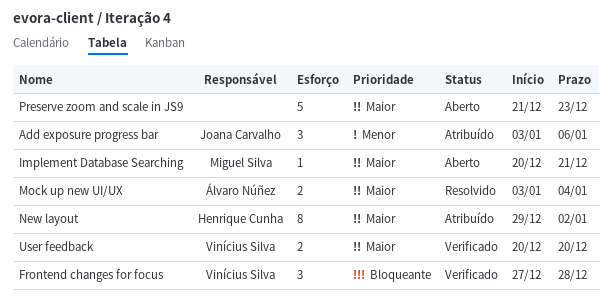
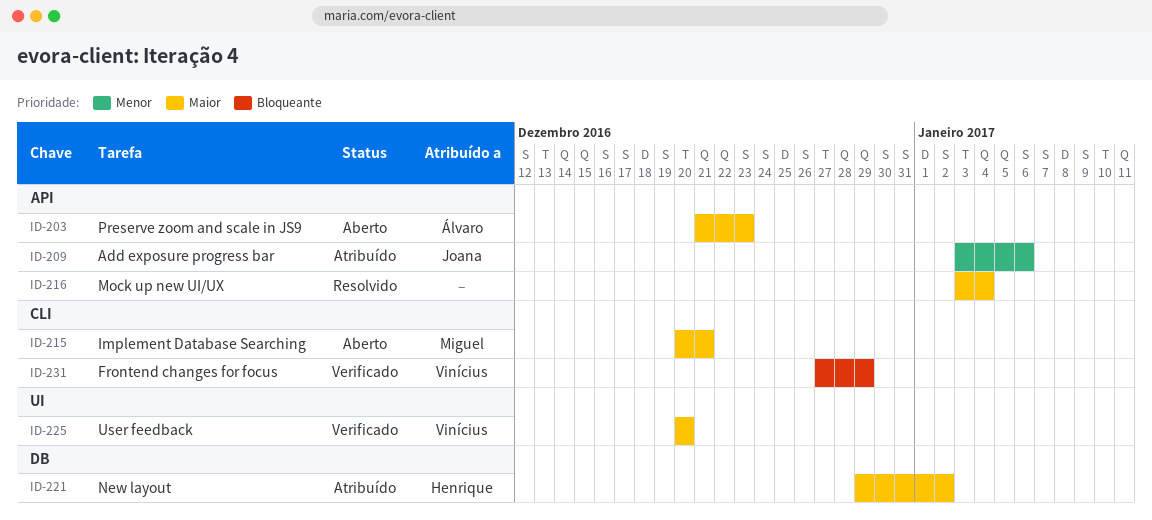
Frontend changes for focus, due: Dec 28 -> Dec 29
Mock up new UI/UX, owner: Álvaro Núñez -> none
Preserve zoom and scale in JS9, owner: none -> Álvaro Núñez

